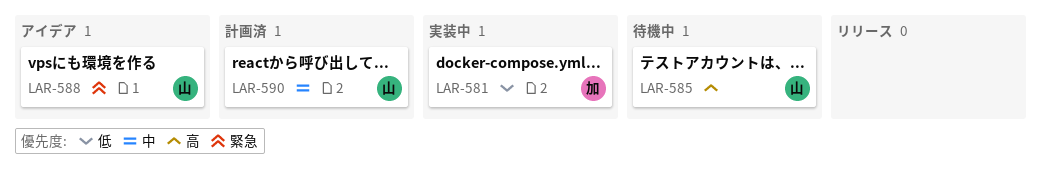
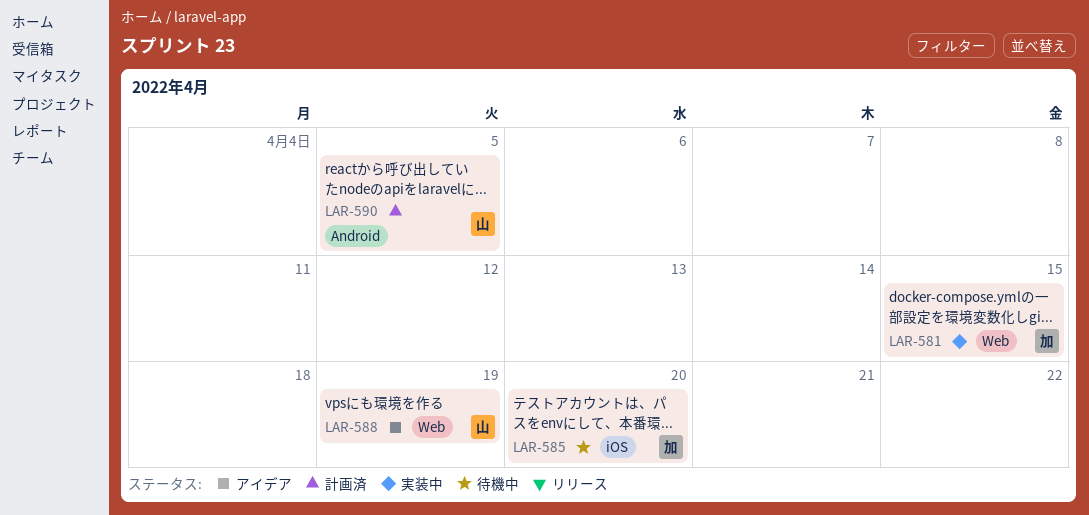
LAR-585, owner: 山 -> 加

